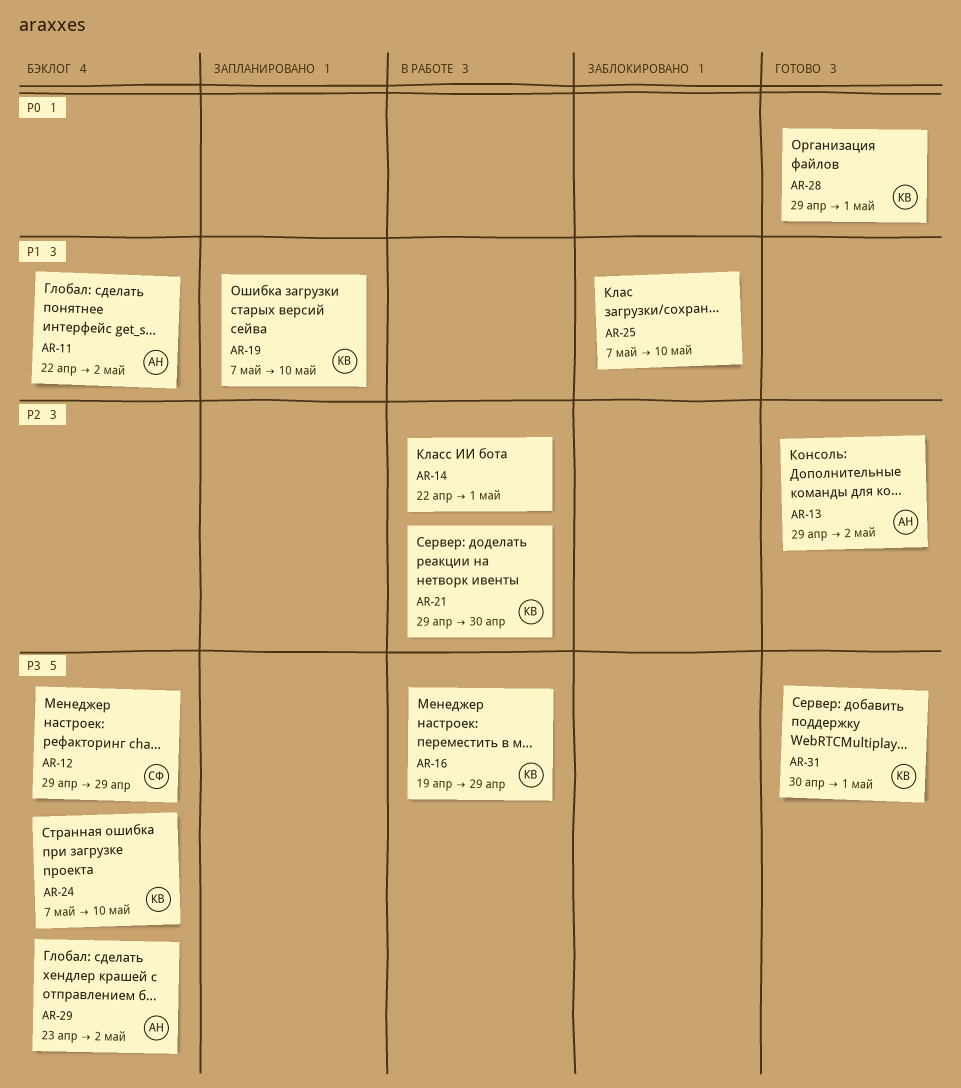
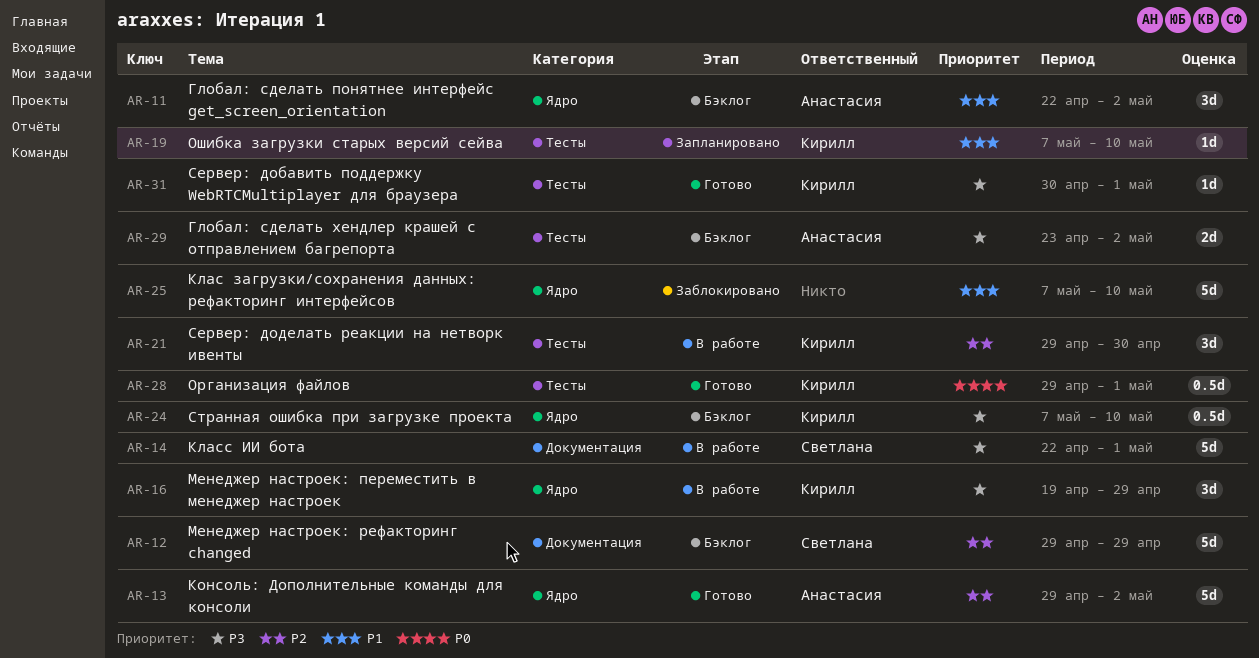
AR-12, priority: P3 -> P2
AR-14, owner: none -> Светлана
AR-14, priority: P2 -> P3

